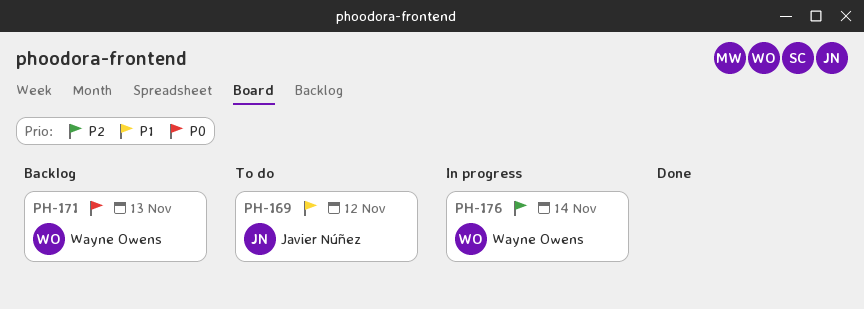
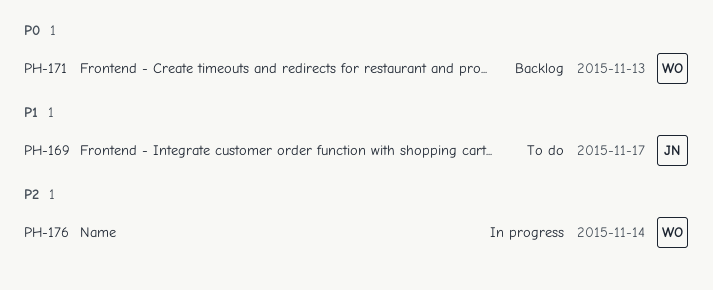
PH-169, due: Nov 12 -> Nov 17

